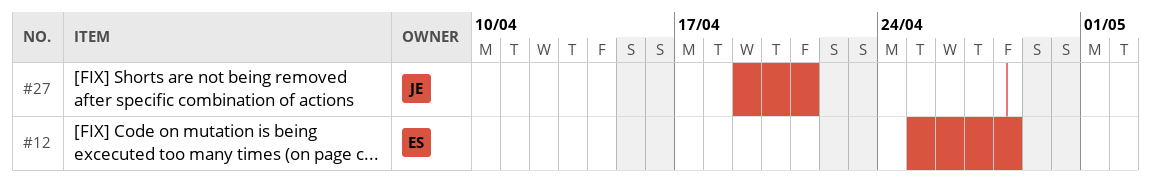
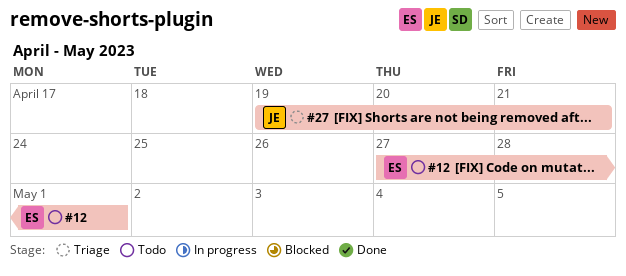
#12, start: Apr 25 -> Apr 27
#12, due: Apr 28 -> May 1

